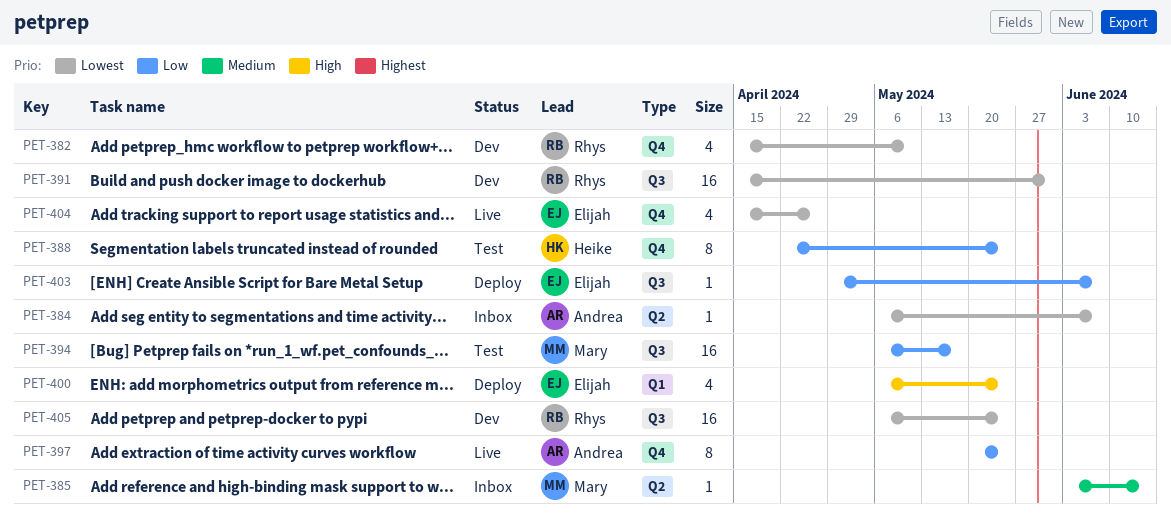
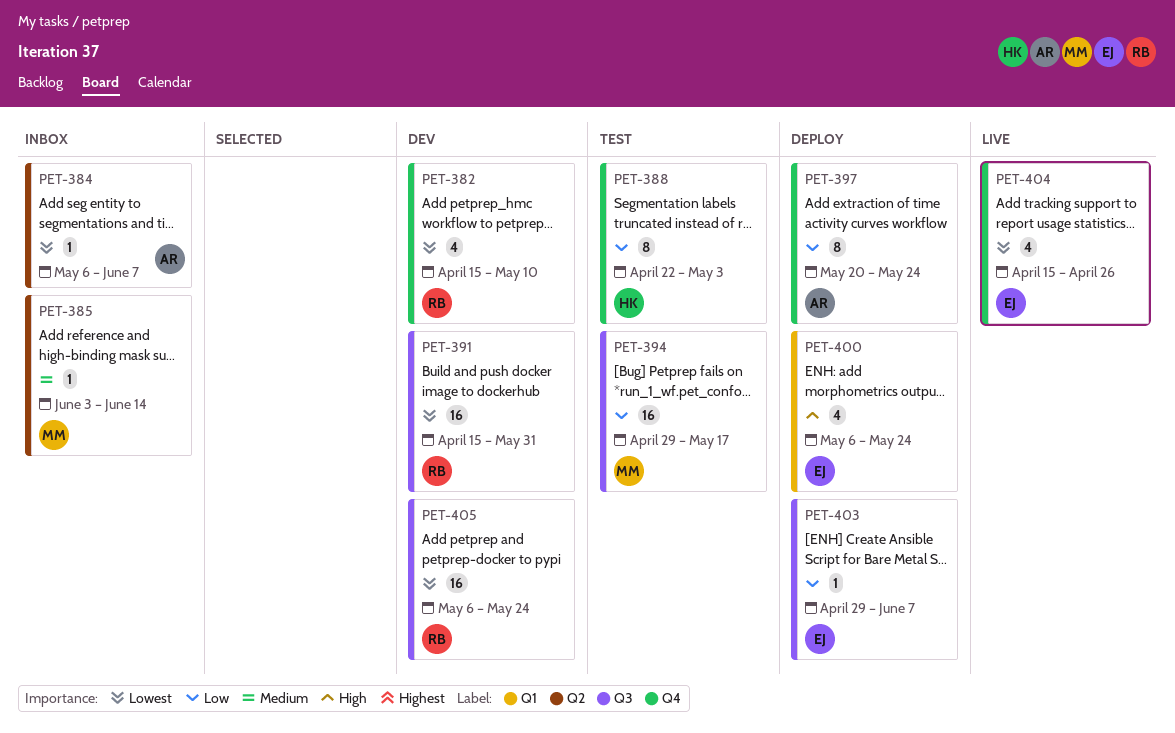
PET-388, due: May 24 -> May 3
PET-394, start: May 6 -> Apr 29
PET-397, status: Live -> Deploy

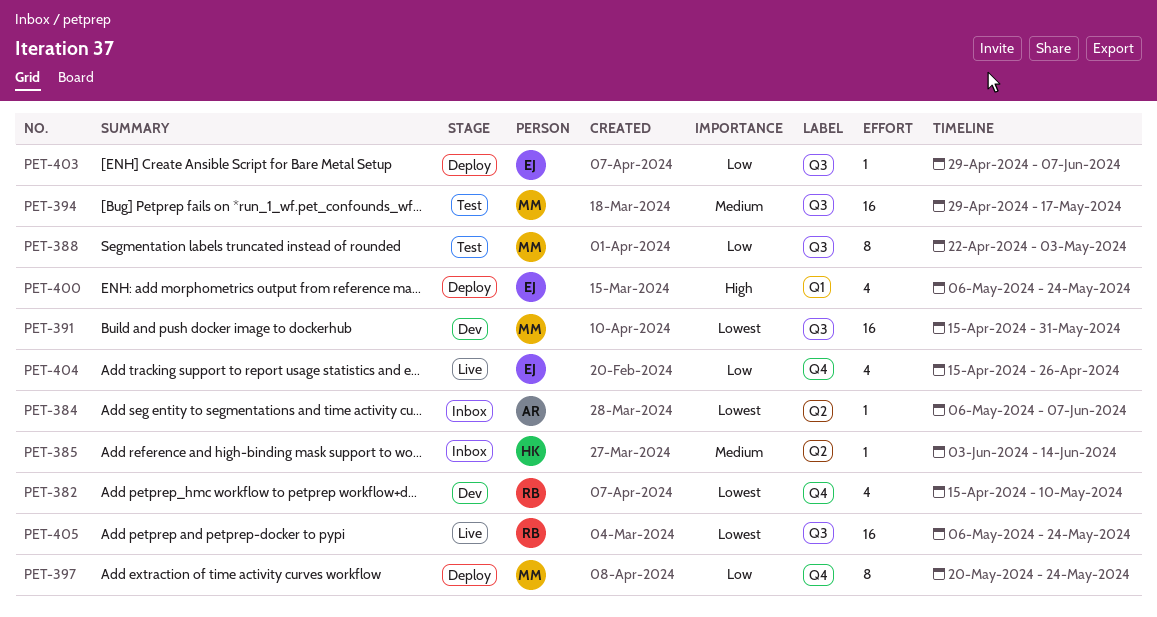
PET-385, owner: MM -> HK
PET-388, owner: HK -> MM
PET-388, label: Q4 -> Q3
PET-391, owner: RB -> MM
PET-394, priority: Low -> Medium
PET-397, owner: AR -> MM
PET-404, priority: Lowest -> Low
PET-405, status: Dev -> Live

